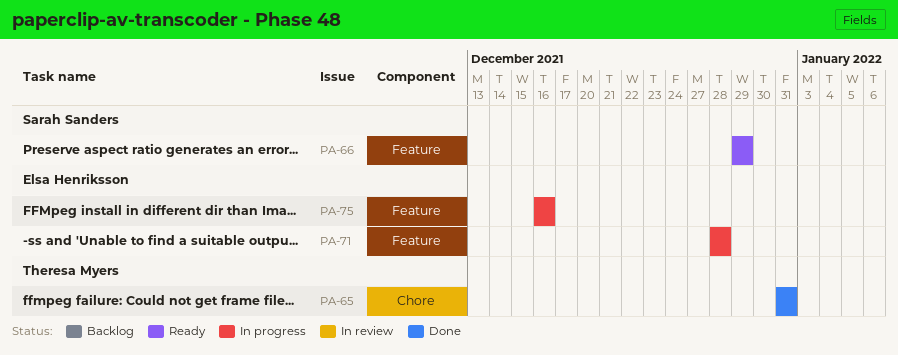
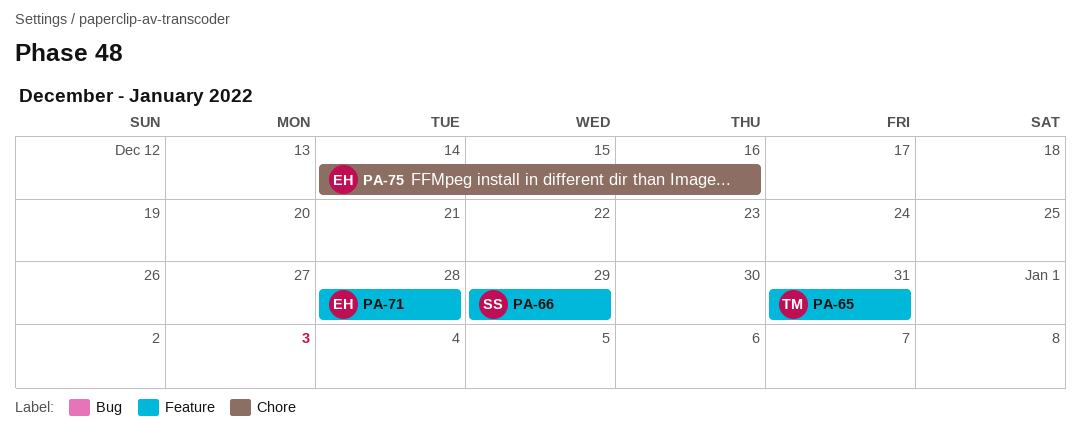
PA-65, label: Chore -> Feature
PA-75, label: Feature -> Chore
PA-75, start: Dec 16 -> Dec 14

